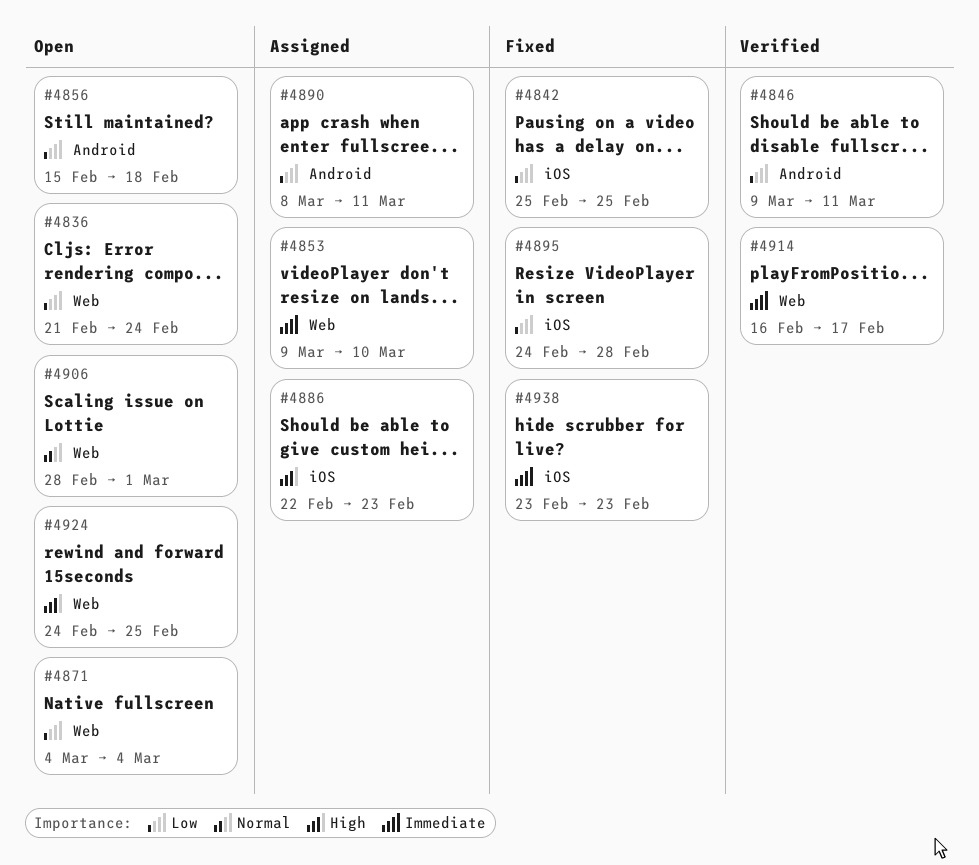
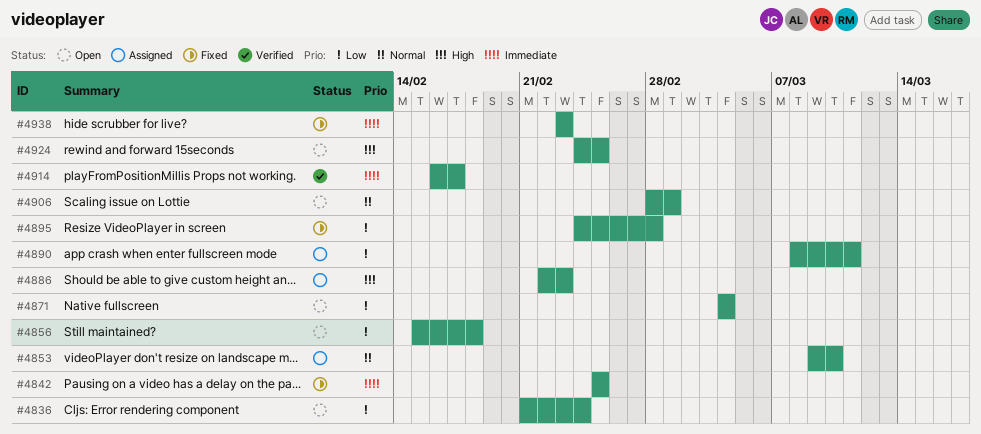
#4842, priority: Low -> Immediate
#4846: present -> none
#4853, priority: Immediate -> Normal

